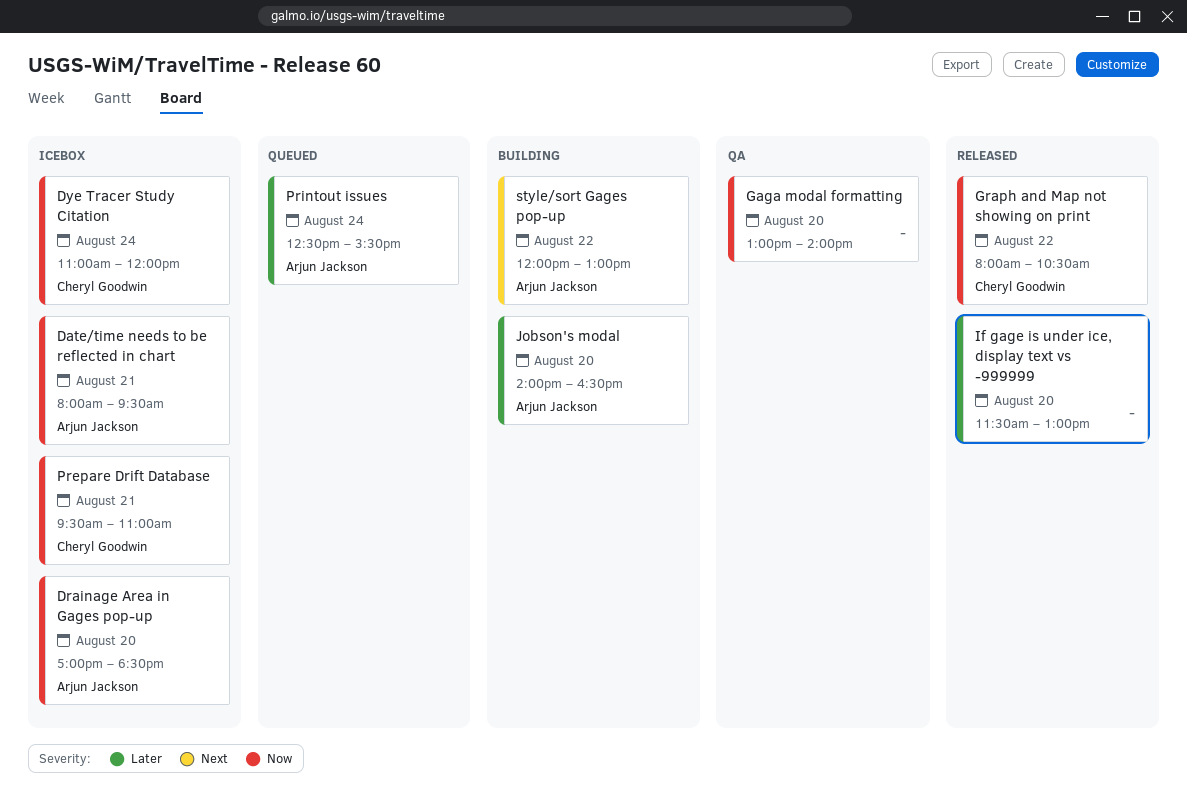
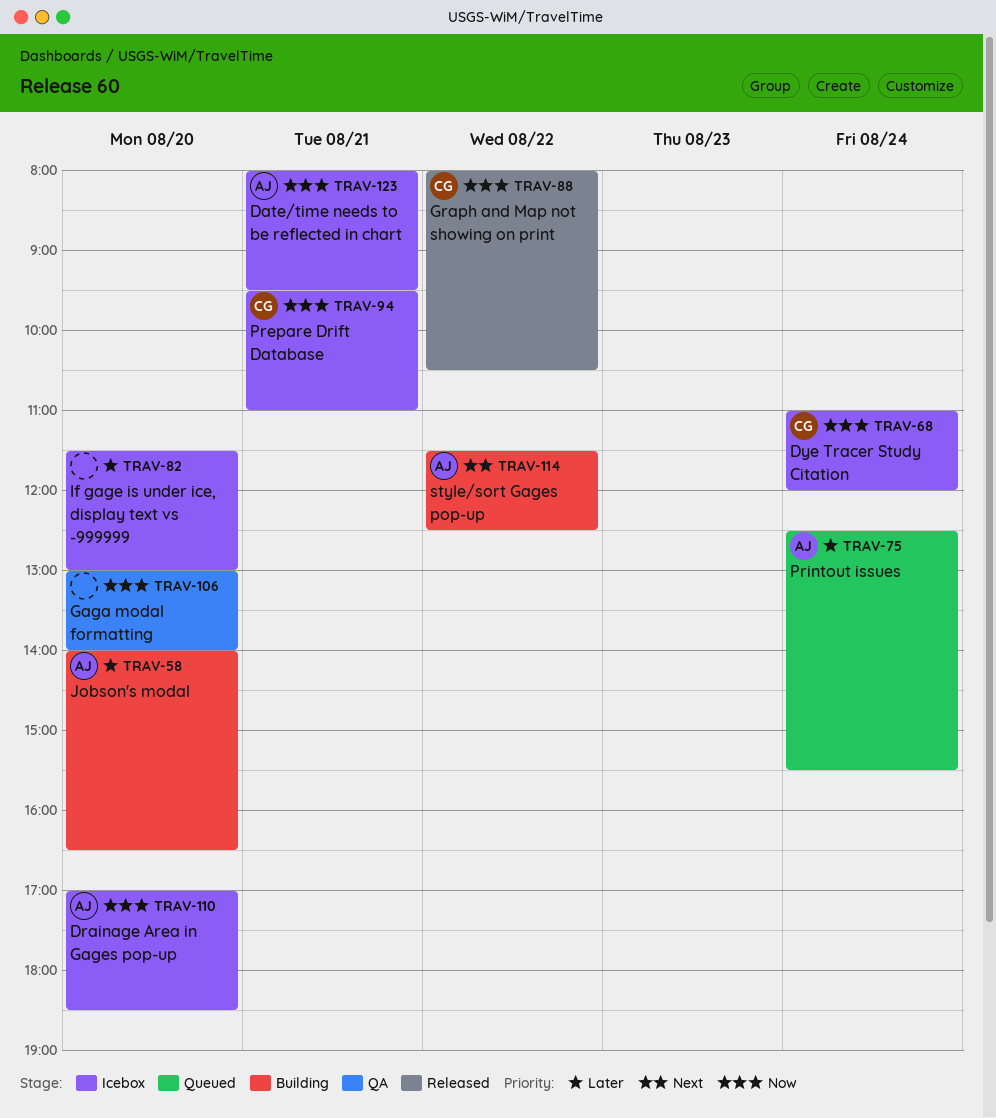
If gage is under ice, display text vs -999999, status: Released -> Icebox
style/sort Gages pop-up, begins: 12:00 -> 11:30
style/sort Gages pop-up, ends: 13:00 -> 12:30

